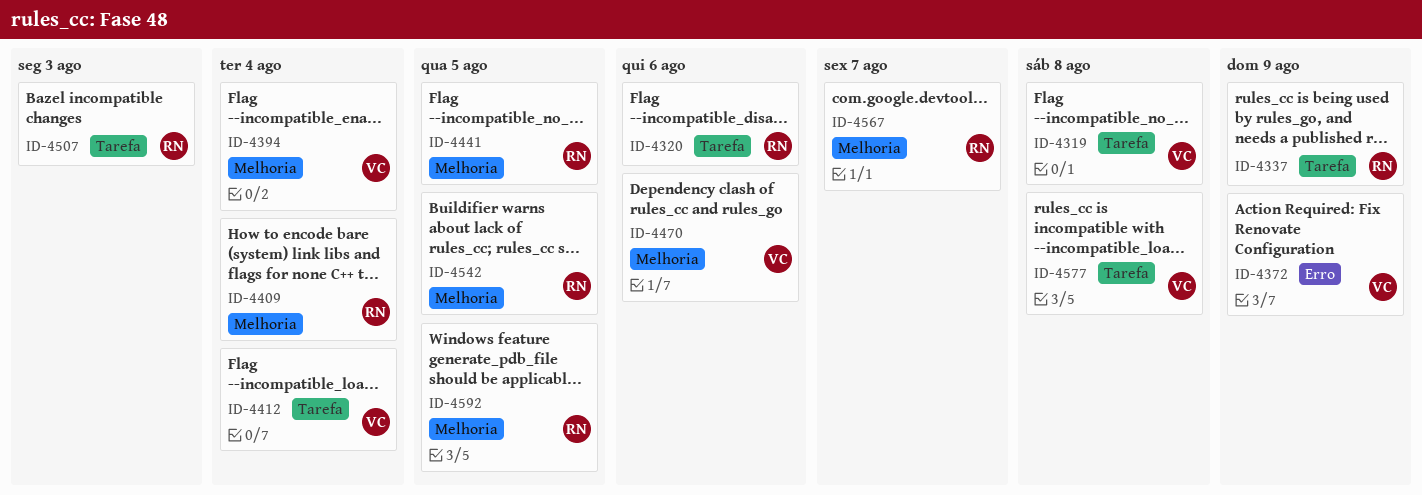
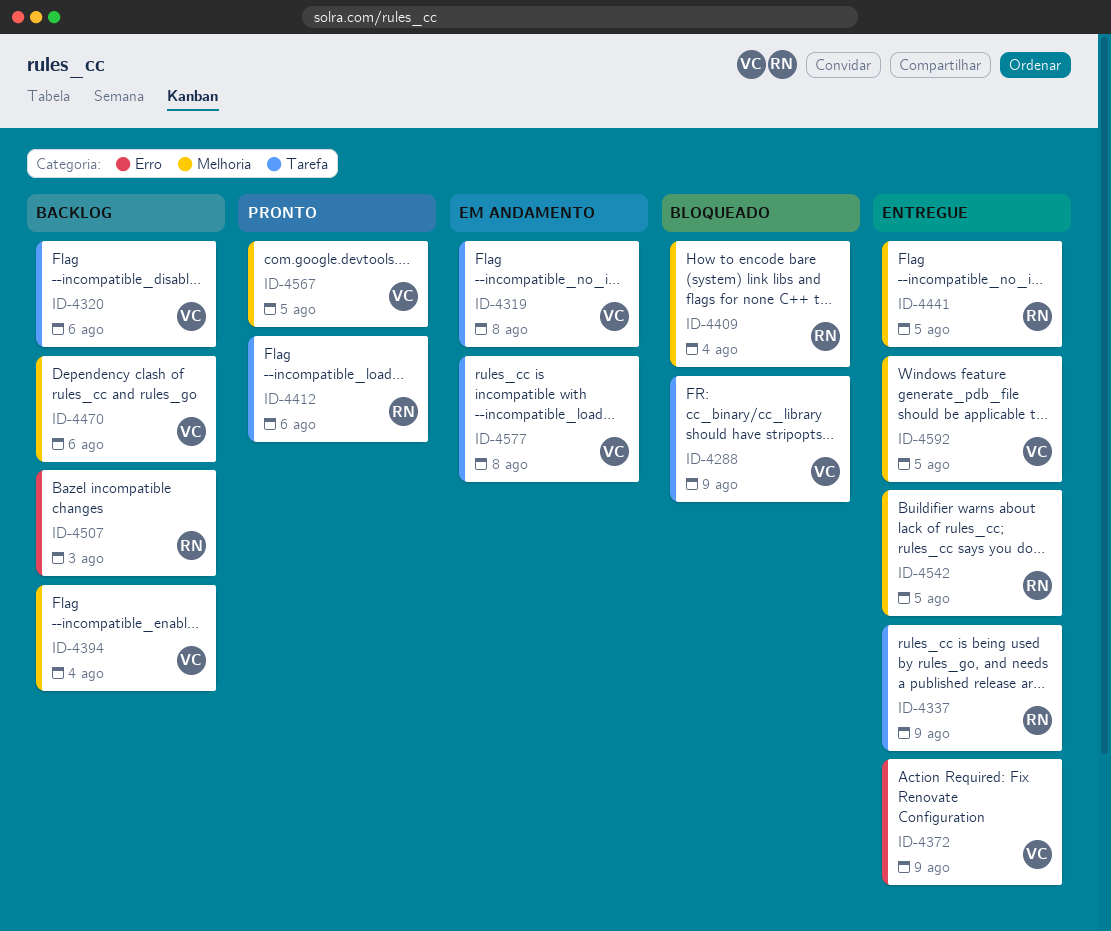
ID-4288: none -> present
ID-4320, owner: RN -> VC
ID-4412, owner: VC -> RN
ID-4412, due: Aug 4 -> Aug 6
ID-4507, label: Tarefa -> Erro
ID-4567, owner: RN -> VC
ID-4567, due: Aug 7 -> Aug 5
ID-4592, owner: RN -> VC

